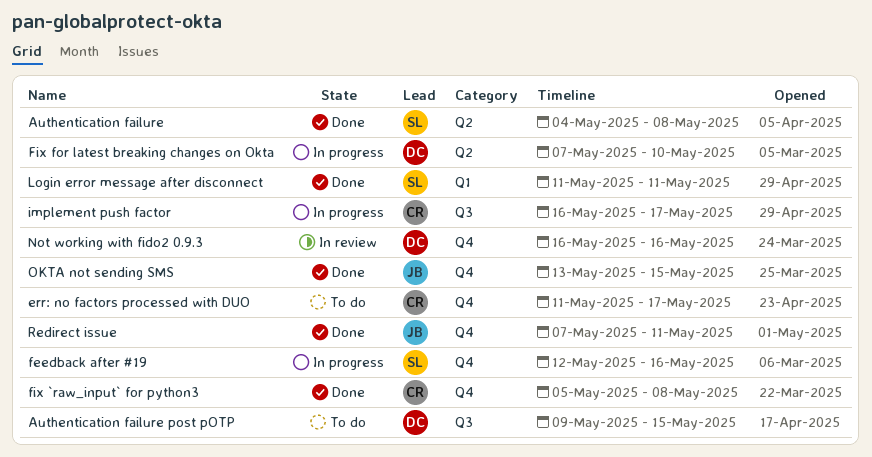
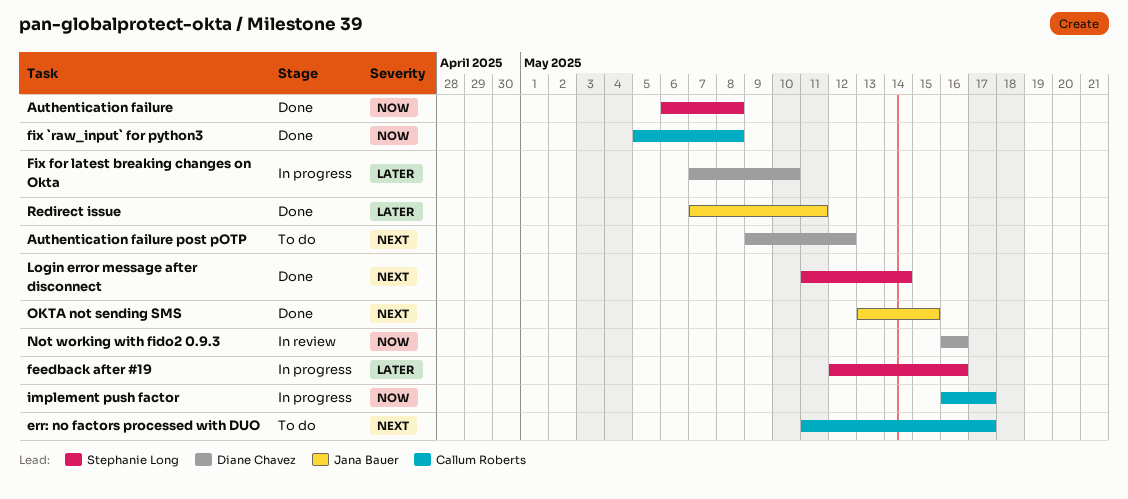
Authentication failure, start: May 4 -> May 6
Authentication failure post pOTP, due: May 15 -> May 12
Login error message after disconnect, due: May 11 -> May 14

